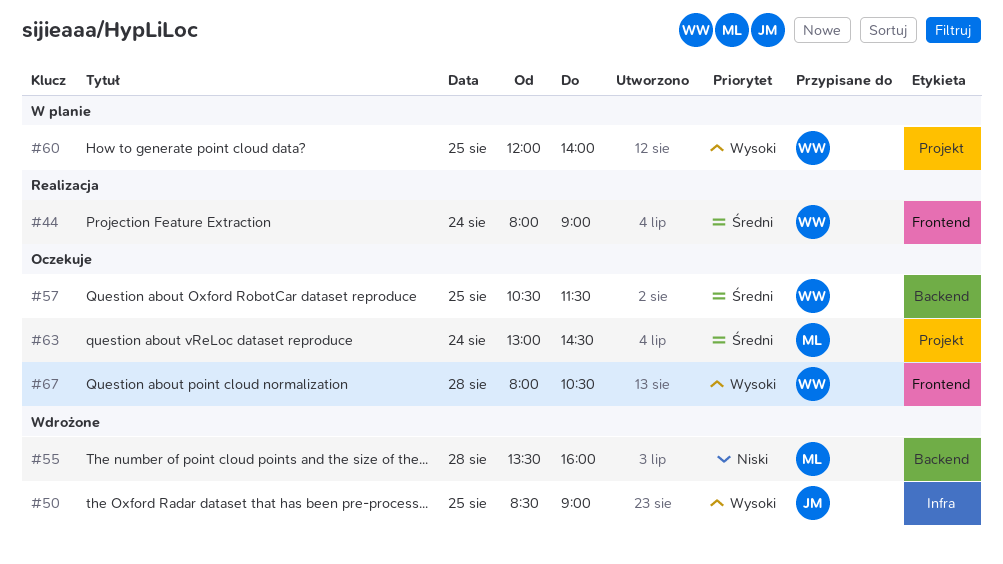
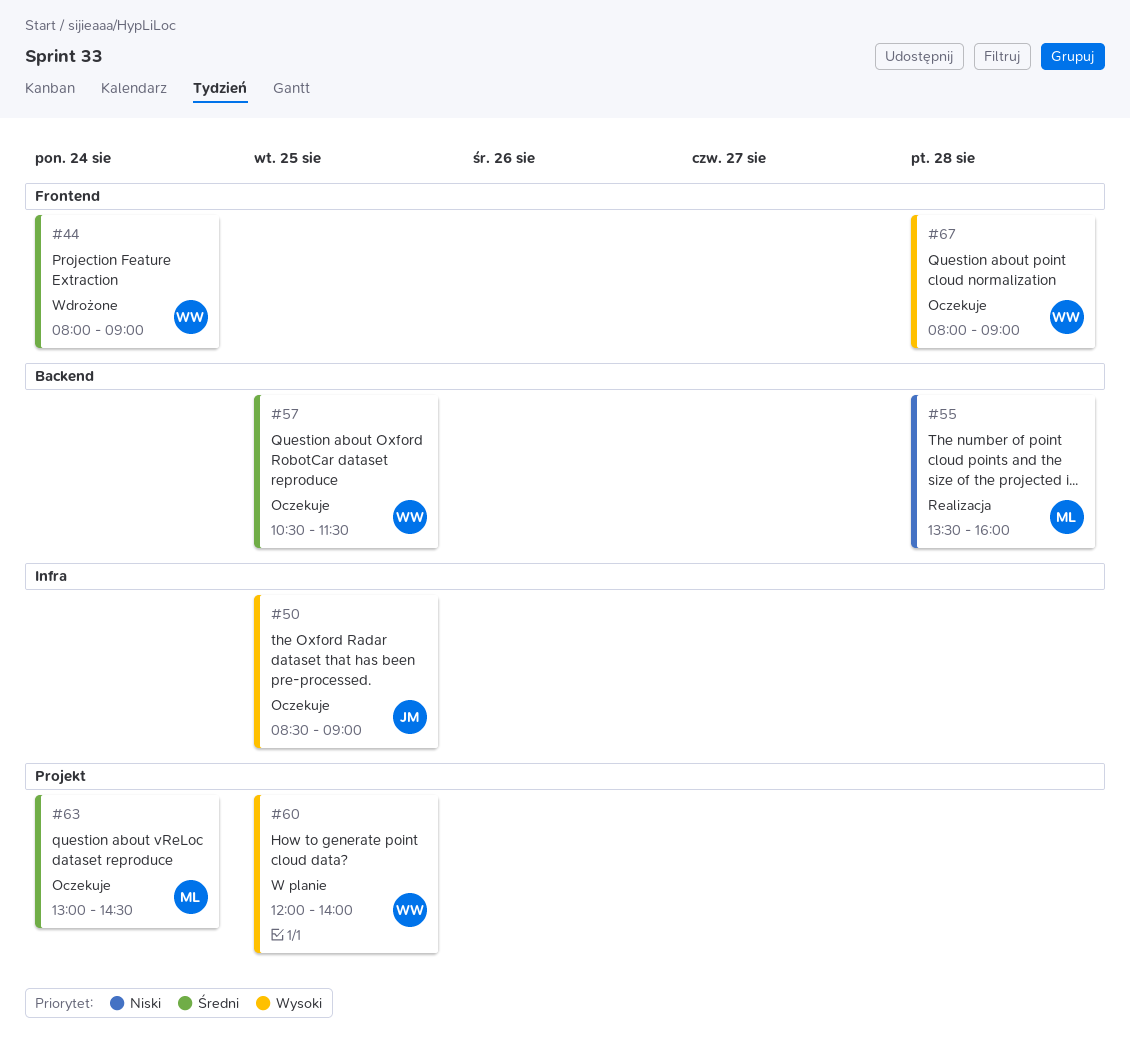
#44, status: Realizacja -> Wdrożone
#50, status: Wdrożone -> Oczekuje
#55, status: Wdrożone -> Realizacja
#67, ends: 10:30 -> 09:00

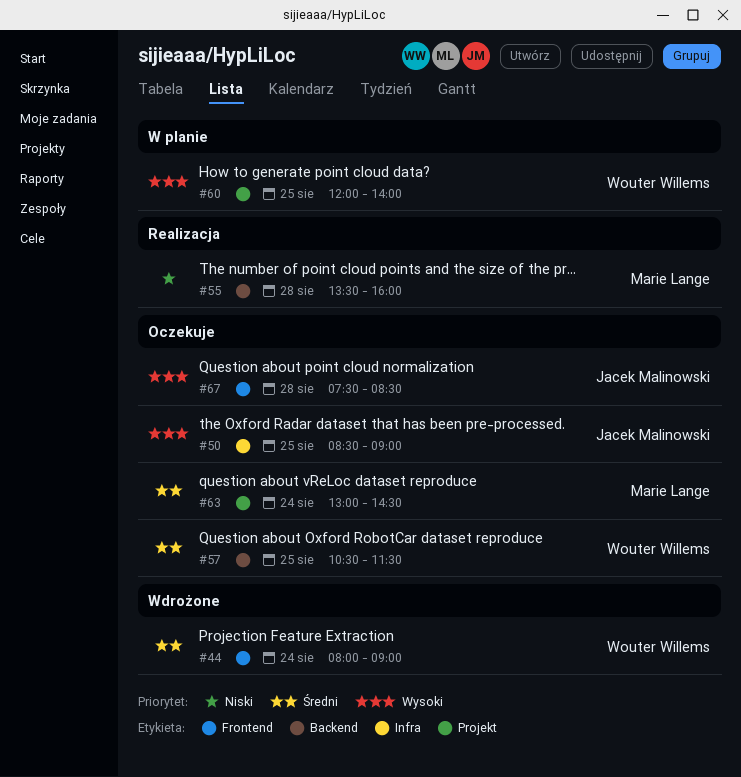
#67, owner: Wouter Willems -> Jacek Malinowski
#67, begins: 08:00 -> 07:30
#67, ends: 09:00 -> 08:30

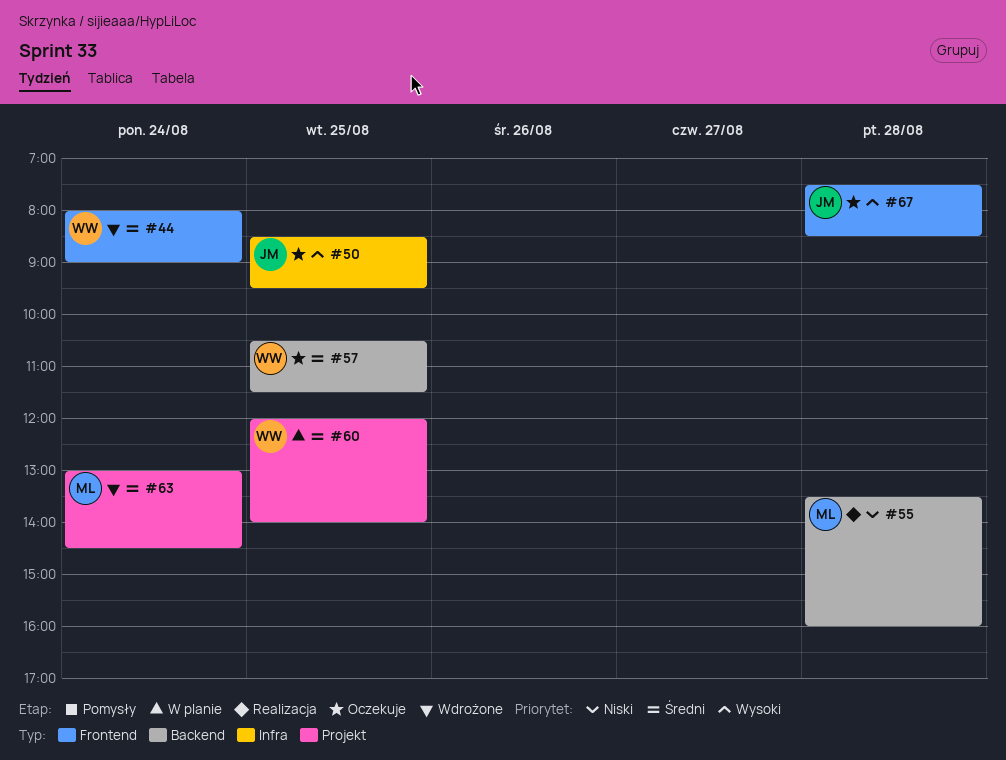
#50, ends: 09:00 -> 09:30
#60, priority: Wysoki -> Średni
#63, status: Oczekuje -> Wdrożone

